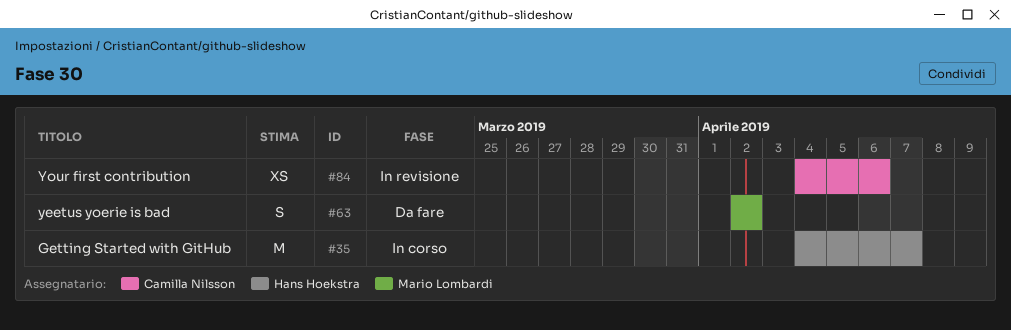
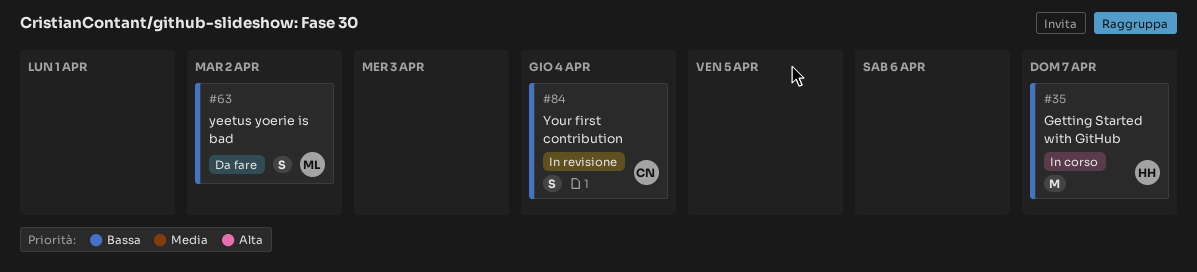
#84, estimate: XS -> S
#84, due: Apr 6 -> Apr 4

